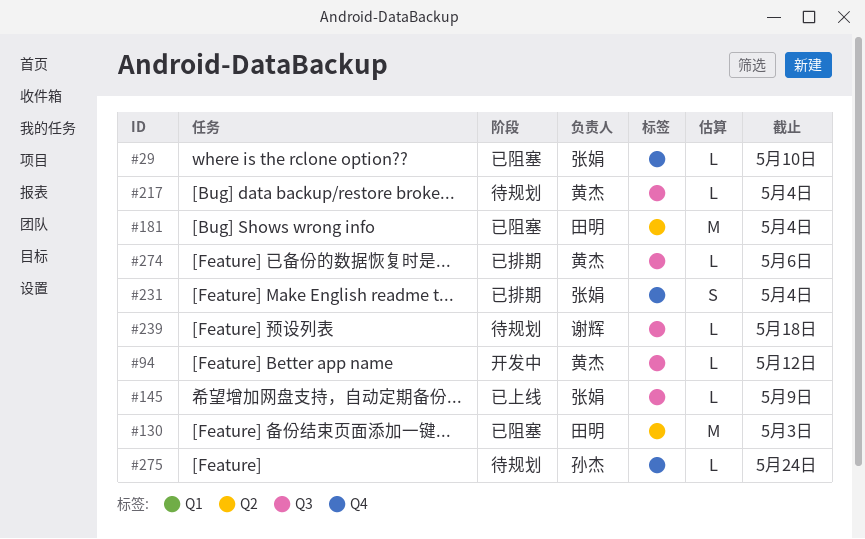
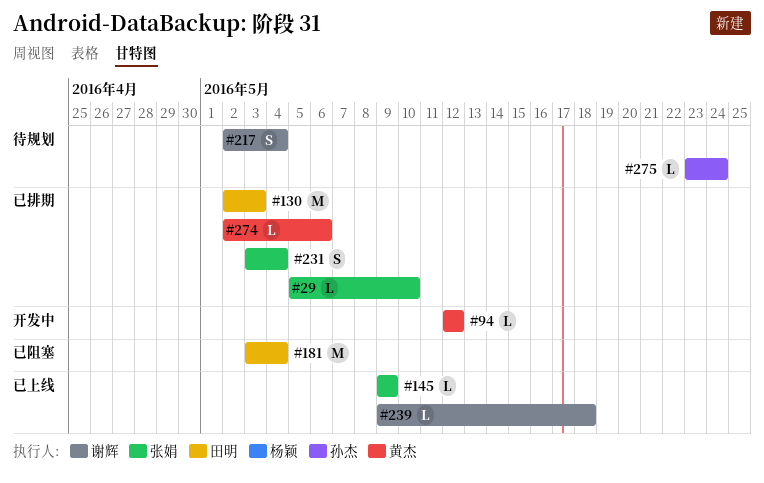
#29, status: 已阻塞 -> 已排期
#130, status: 已阻塞 -> 已排期
#217, owner: 黄杰 -> 谢辉
#217, estimate: L -> S
#239, status: 待规划 -> 已上线

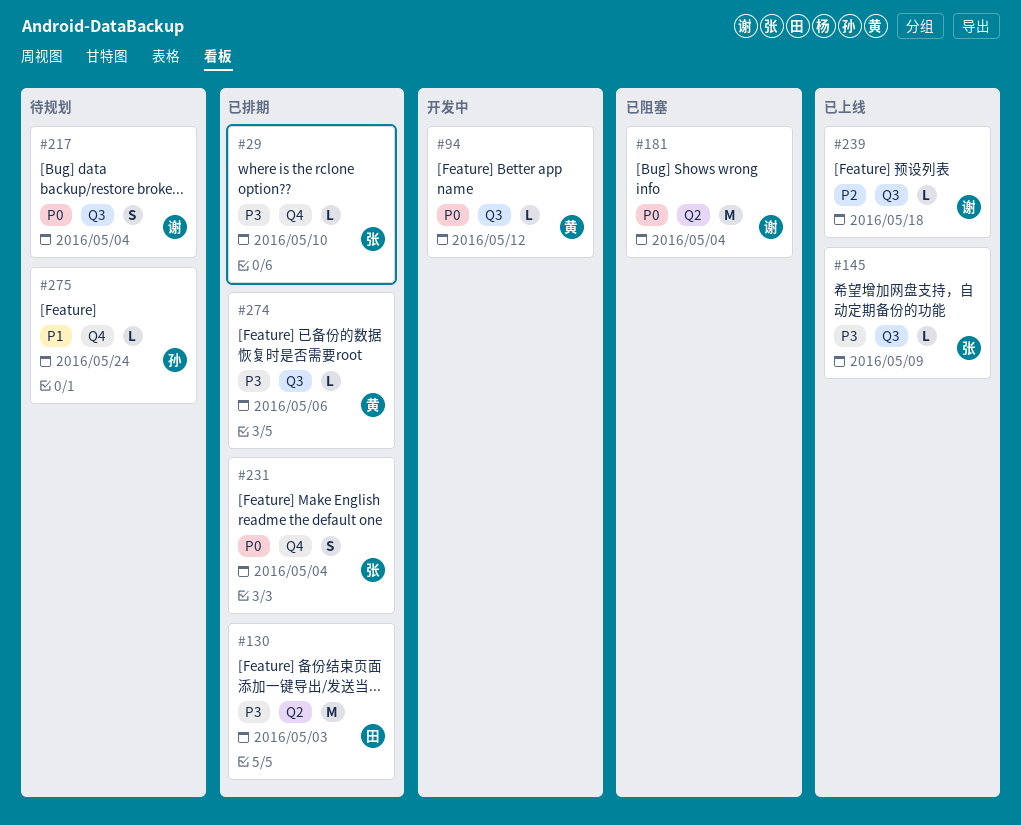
#181, owner: 田明 -> 谢辉

